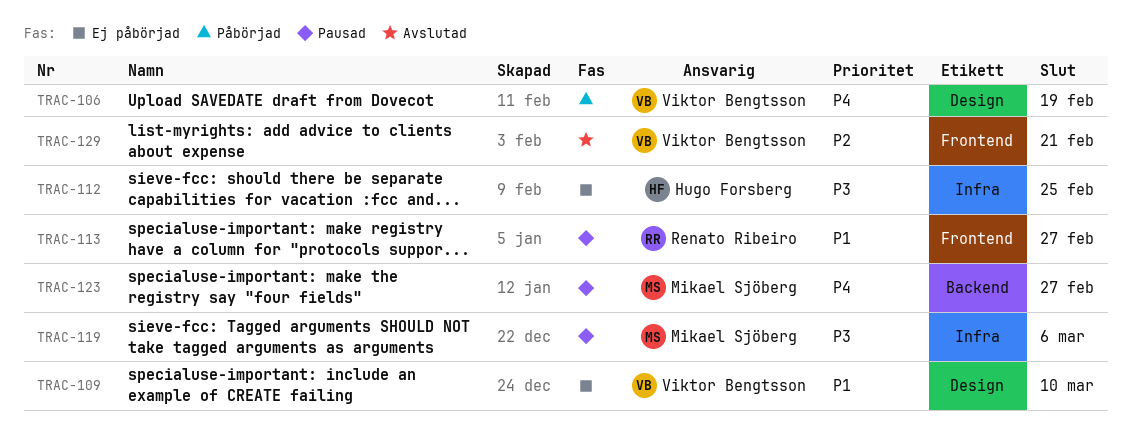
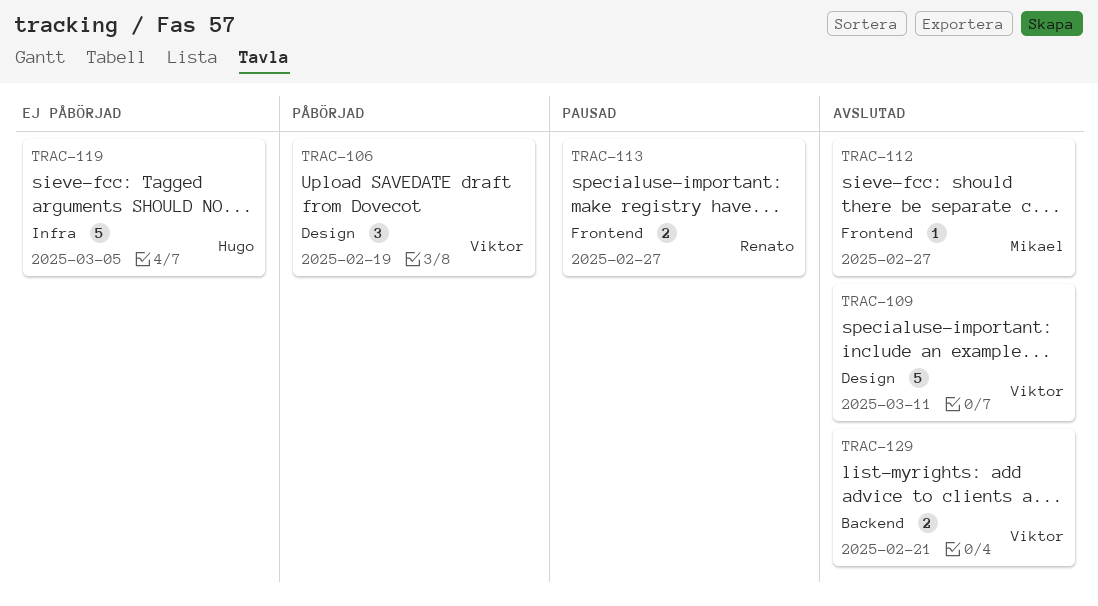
TRAC-109, status: Ej påbörjad -> Avslutad
TRAC-109, due: Mar 10 -> Mar 11
TRAC-112, status: Ej påbörjad -> Avslutad
TRAC-112, owner: Hugo Forsberg -> Mikael Sjöberg
TRAC-112, label: Infra -> Frontend
TRAC-112, due: Feb 25 -> Feb 27
TRAC-119, status: Pausad -> Ej påbörjad
TRAC-119, owner: Mikael Sjöberg -> Hugo Forsberg
TRAC-119, due: Mar 6 -> Mar 5
TRAC-123: present -> none
TRAC-129, label: Frontend -> Backend

